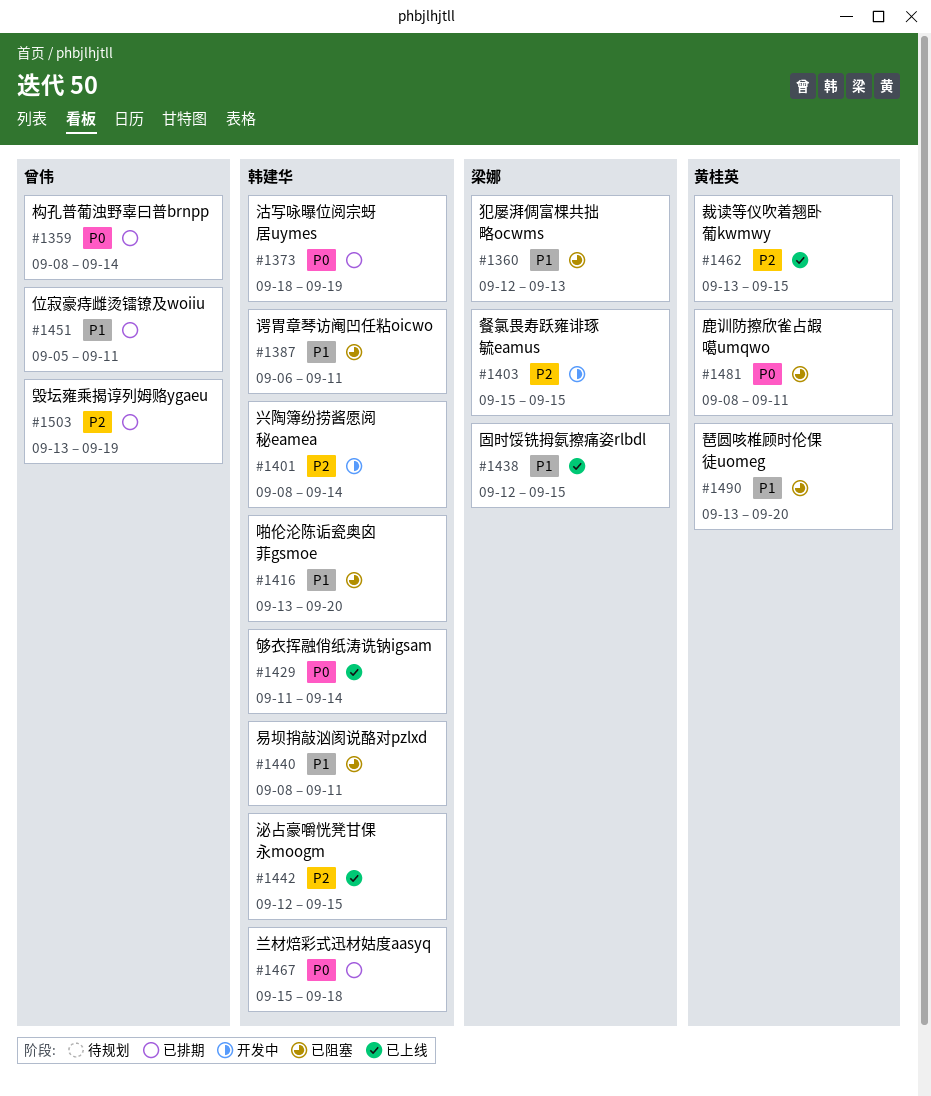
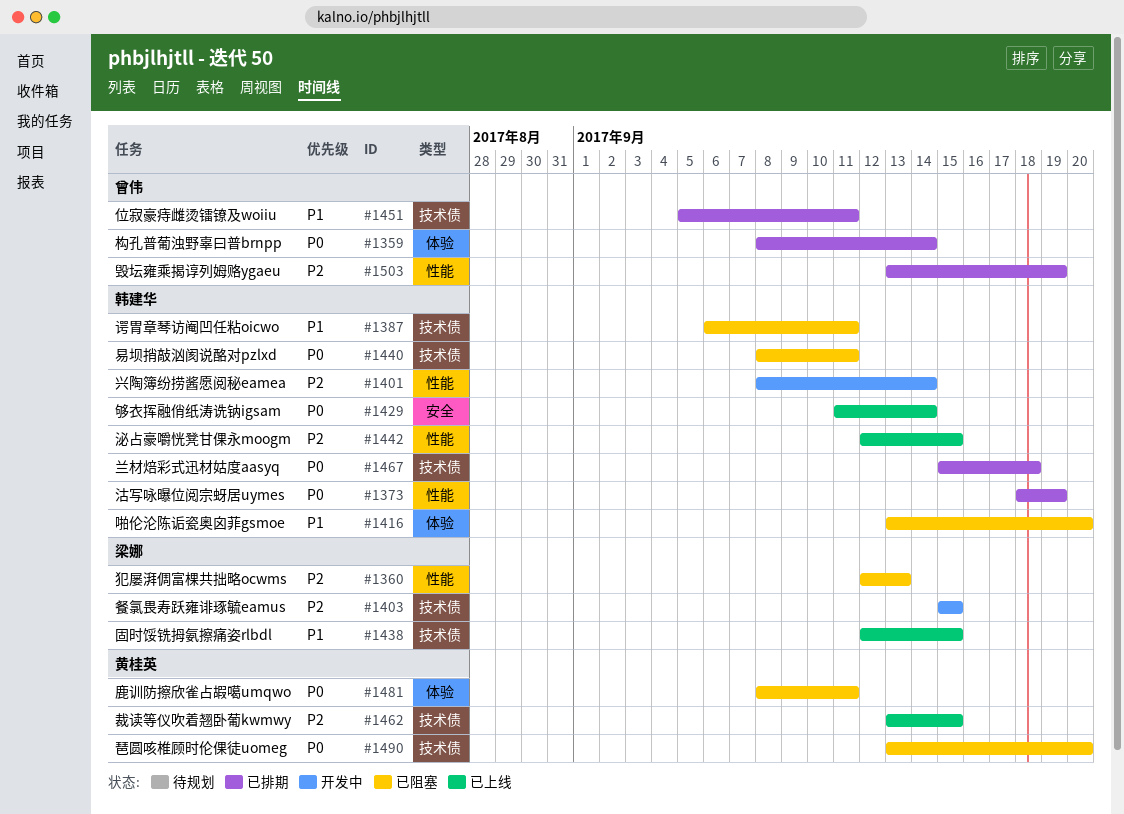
#1360, priority: P1 -> P2
#1440, priority: P1 -> P0
#1490, priority: P1 -> P0

